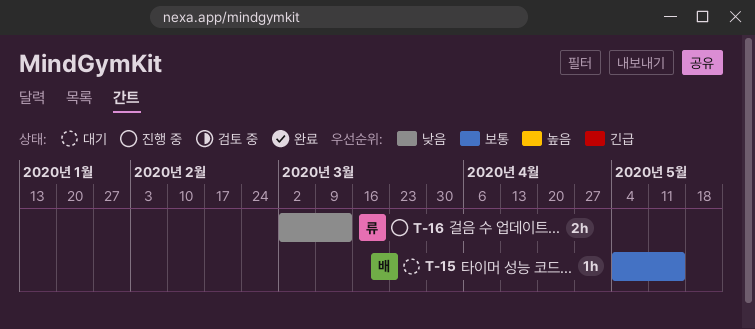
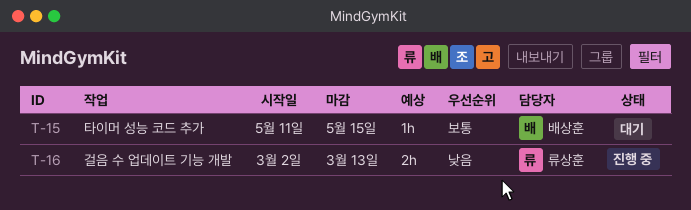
T-15, start: May 4 -> May 11

